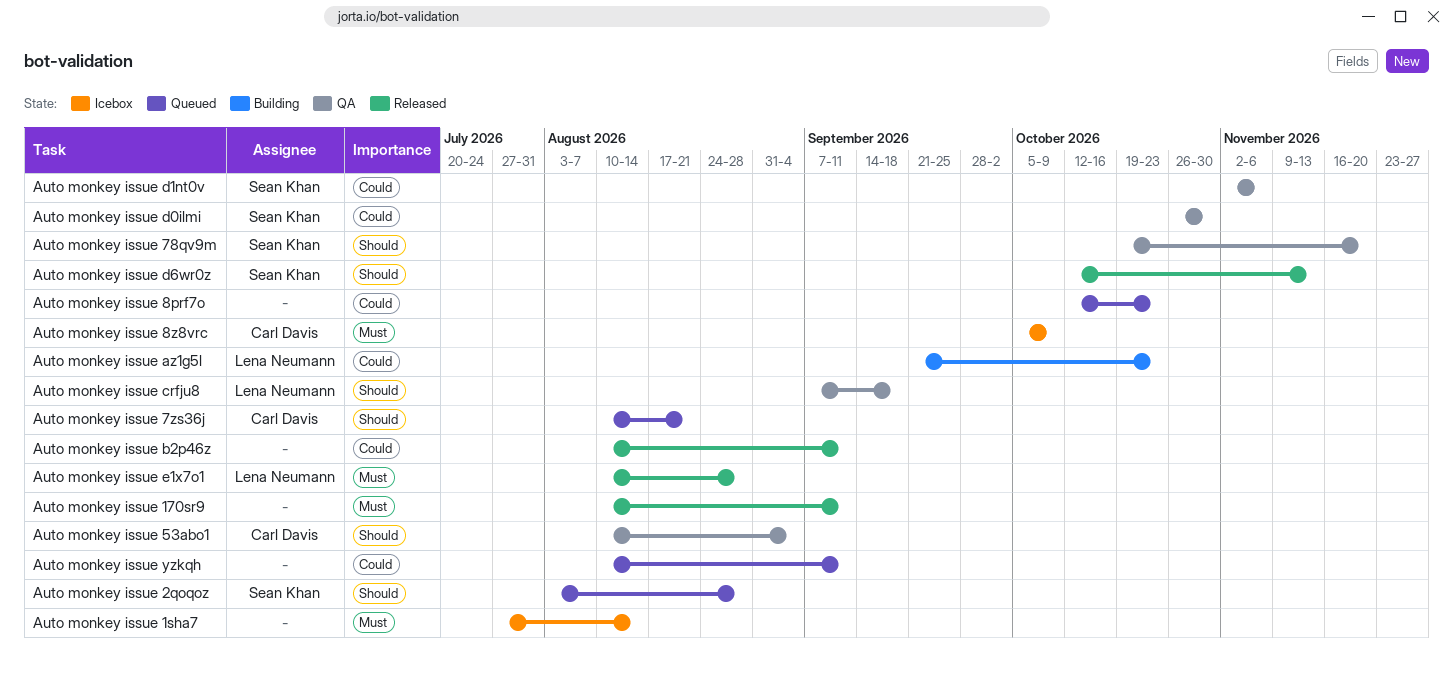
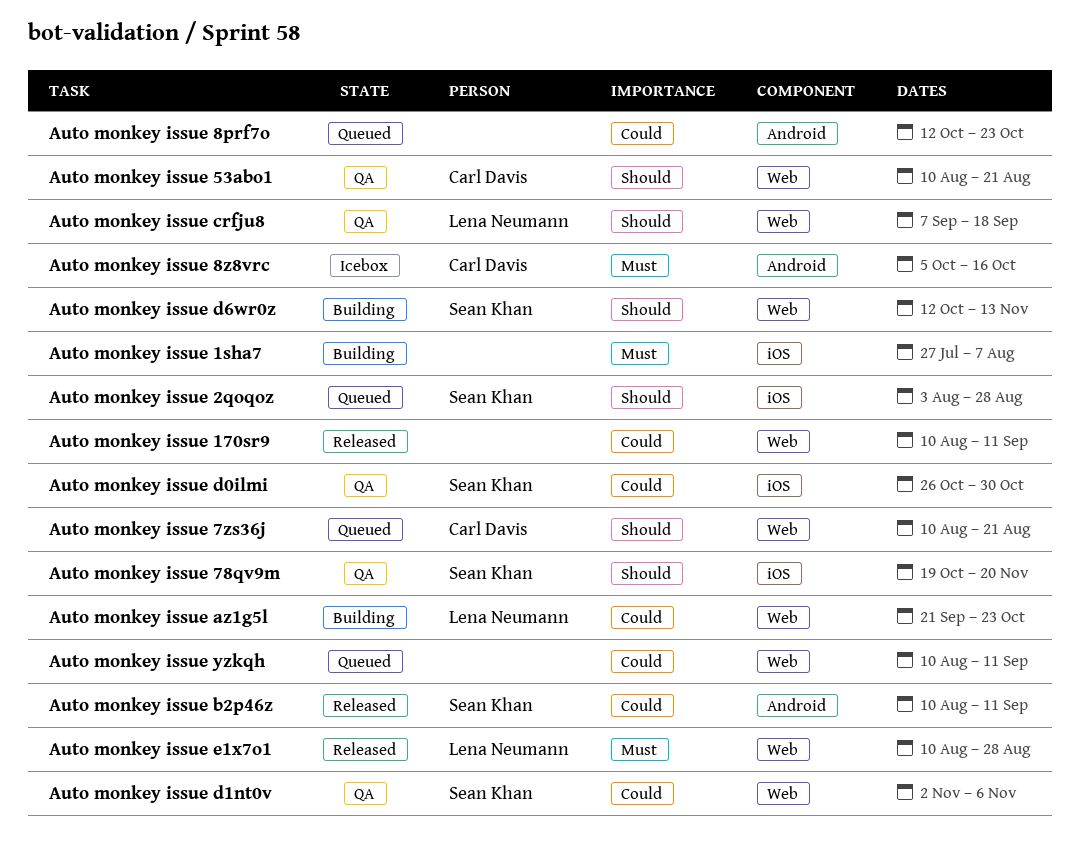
Auto monkey issue 170sr9, priority: Must -> Could
Auto monkey issue 1sha7, status: Icebox -> Building
Auto monkey issue 1sha7, due: Aug 14 -> Aug 7
Auto monkey issue 53abo1, due: Sep 4 -> Aug 21
Auto monkey issue 8z8vrc, due: Oct 9 -> Oct 16
Auto monkey issue b2p46z, owner: none -> Sean Khan
Auto monkey issue d6wr0z, status: Released -> Building

